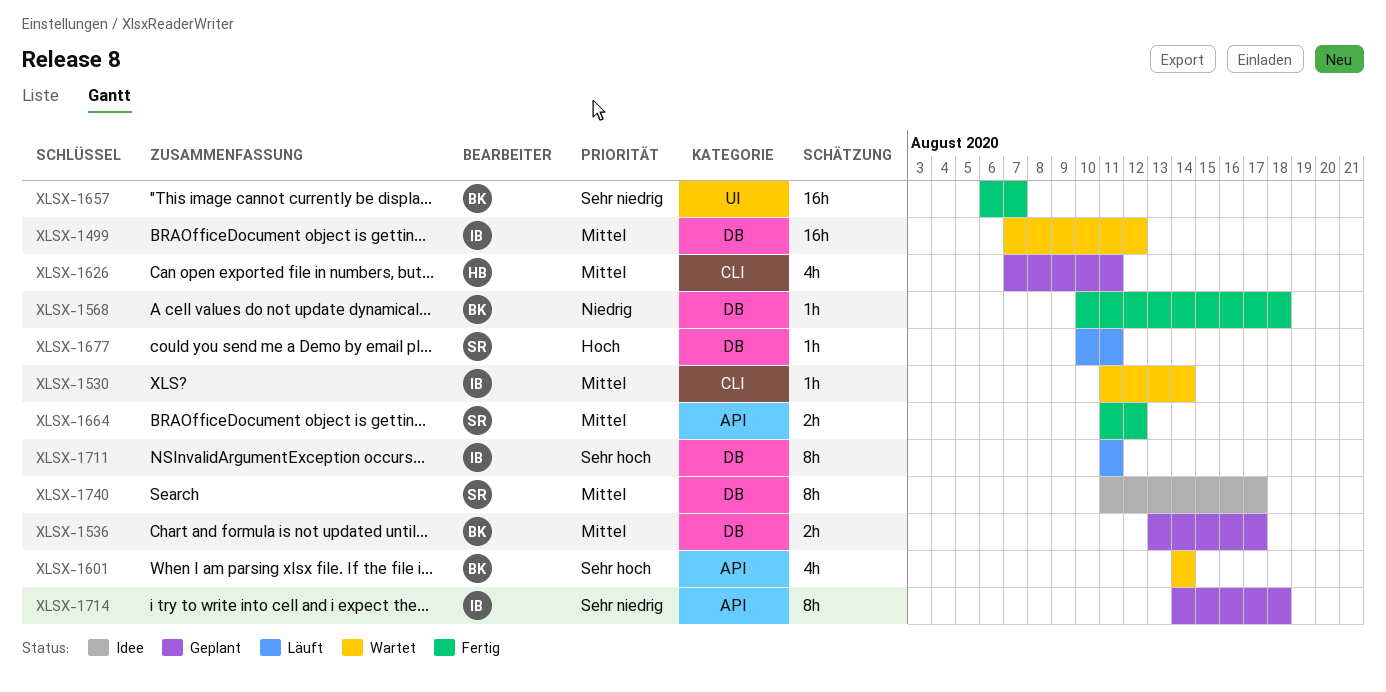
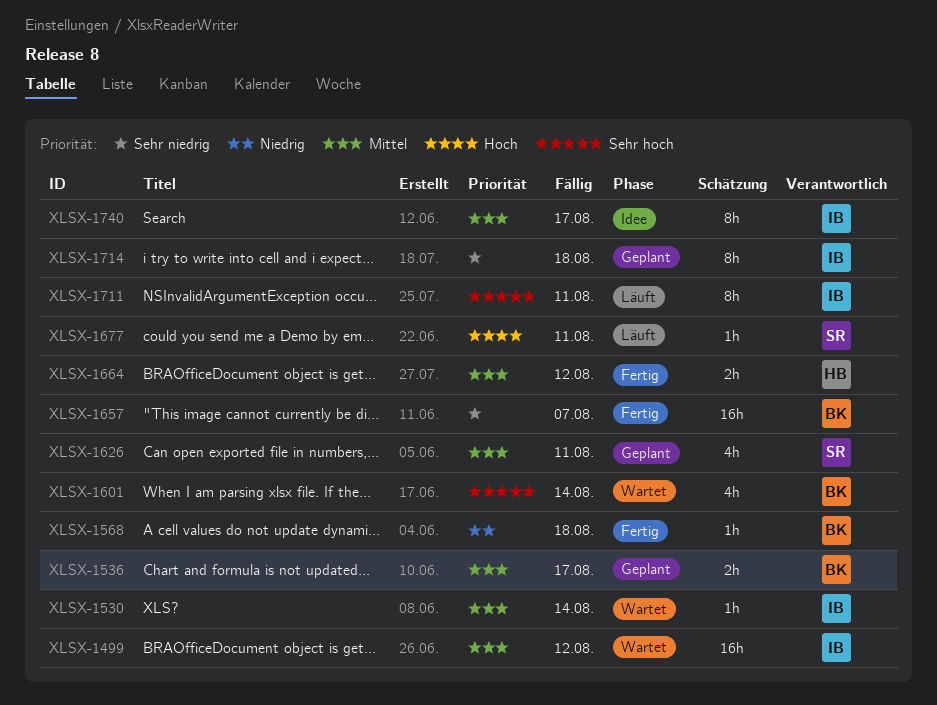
XLSX-1626, owner: HB -> SR
XLSX-1664, owner: SR -> HB
XLSX-1740, owner: SR -> IB

